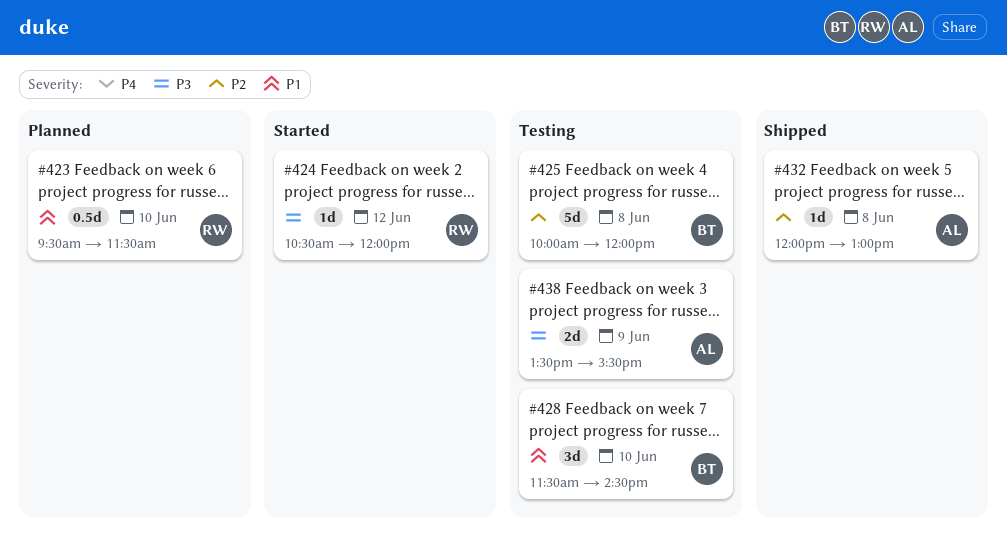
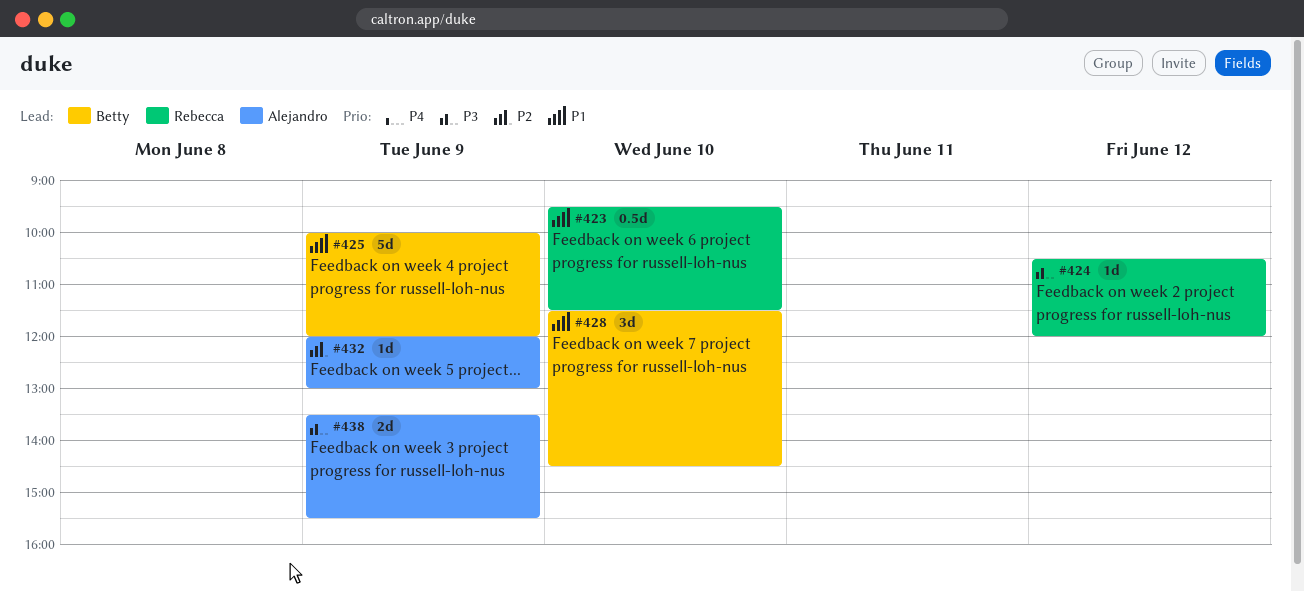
#425, priority: P2 -> P1
#425, day: Jun 8 -> Jun 9
#432, day: Jun 8 -> Jun 9

